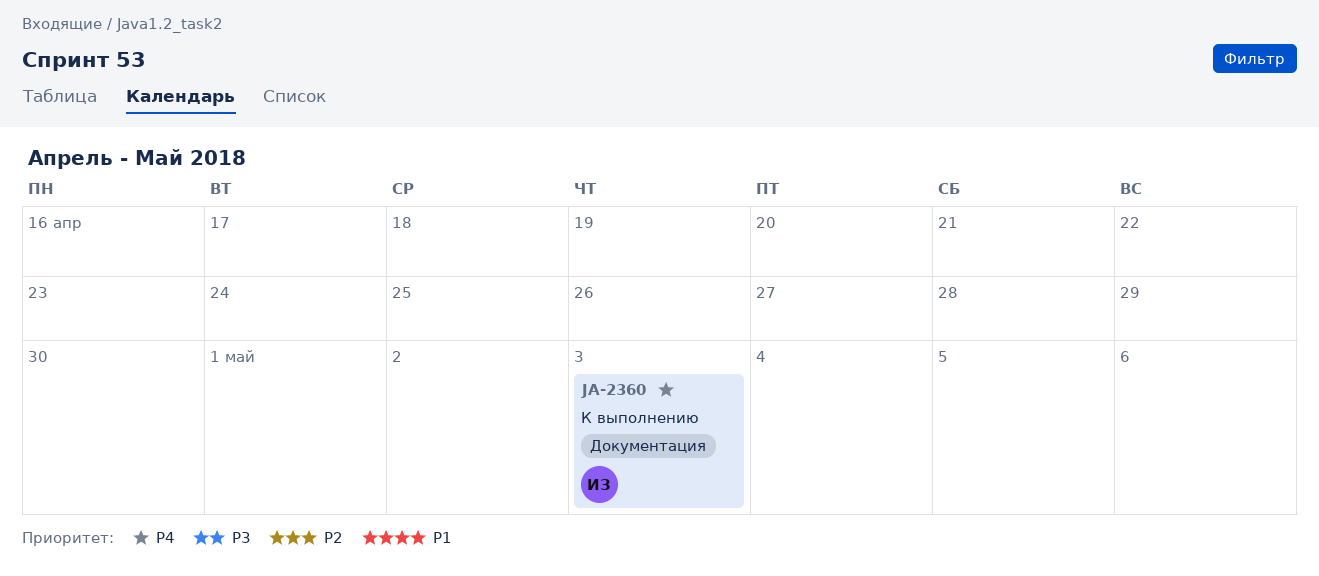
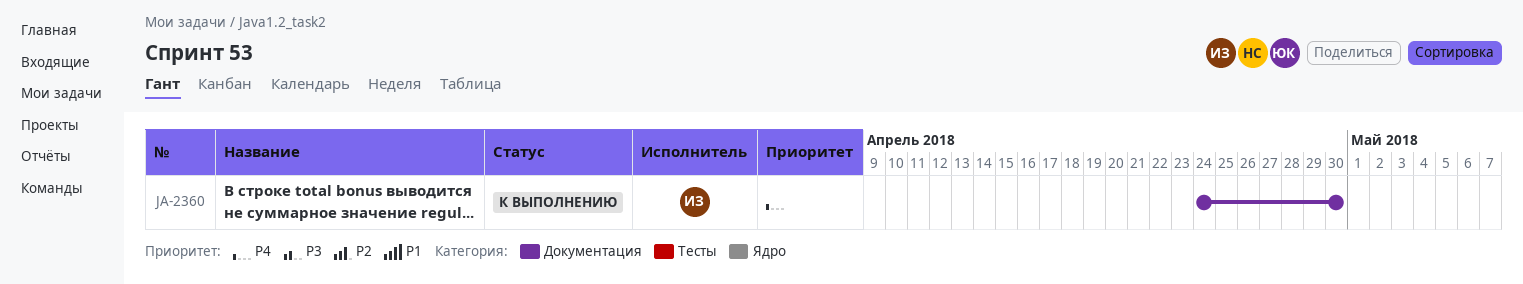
JA-2360, due: May 3 -> Apr 30

